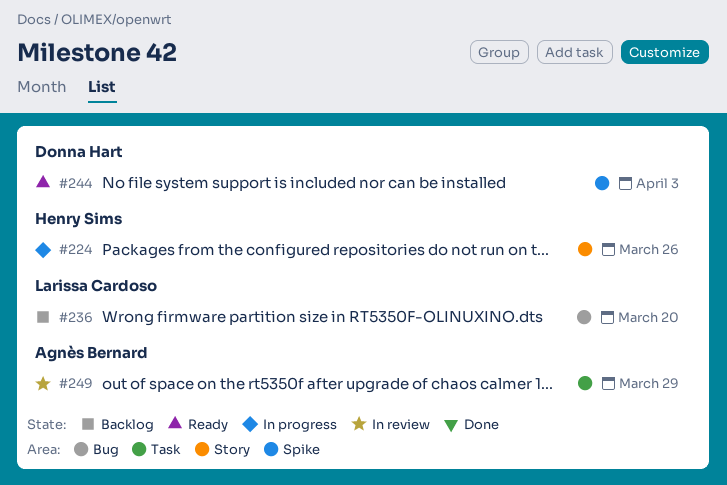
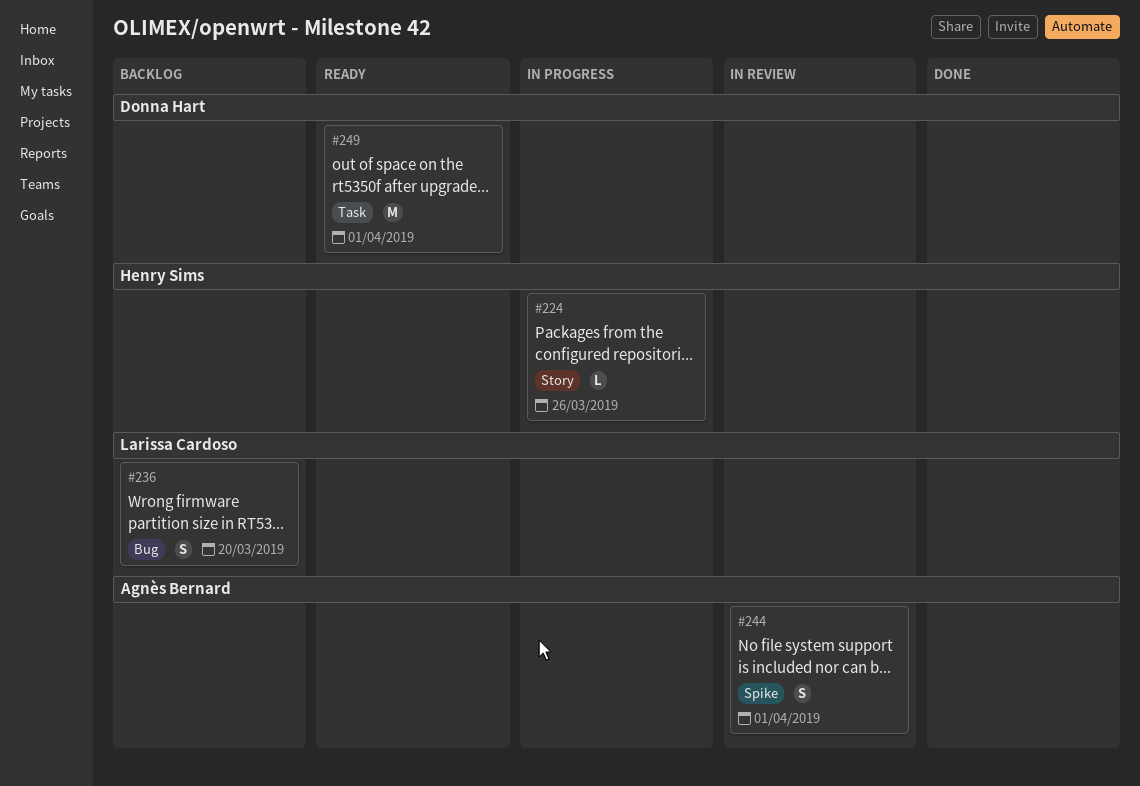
#244, status: Ready -> In review
#244, owner: Donna Hart -> Agnès Bernard
#244, due: Apr 3 -> Apr 1
#249, status: In review -> Ready
#249, owner: Agnès Bernard -> Donna Hart
#249, due: Mar 29 -> Apr 1

